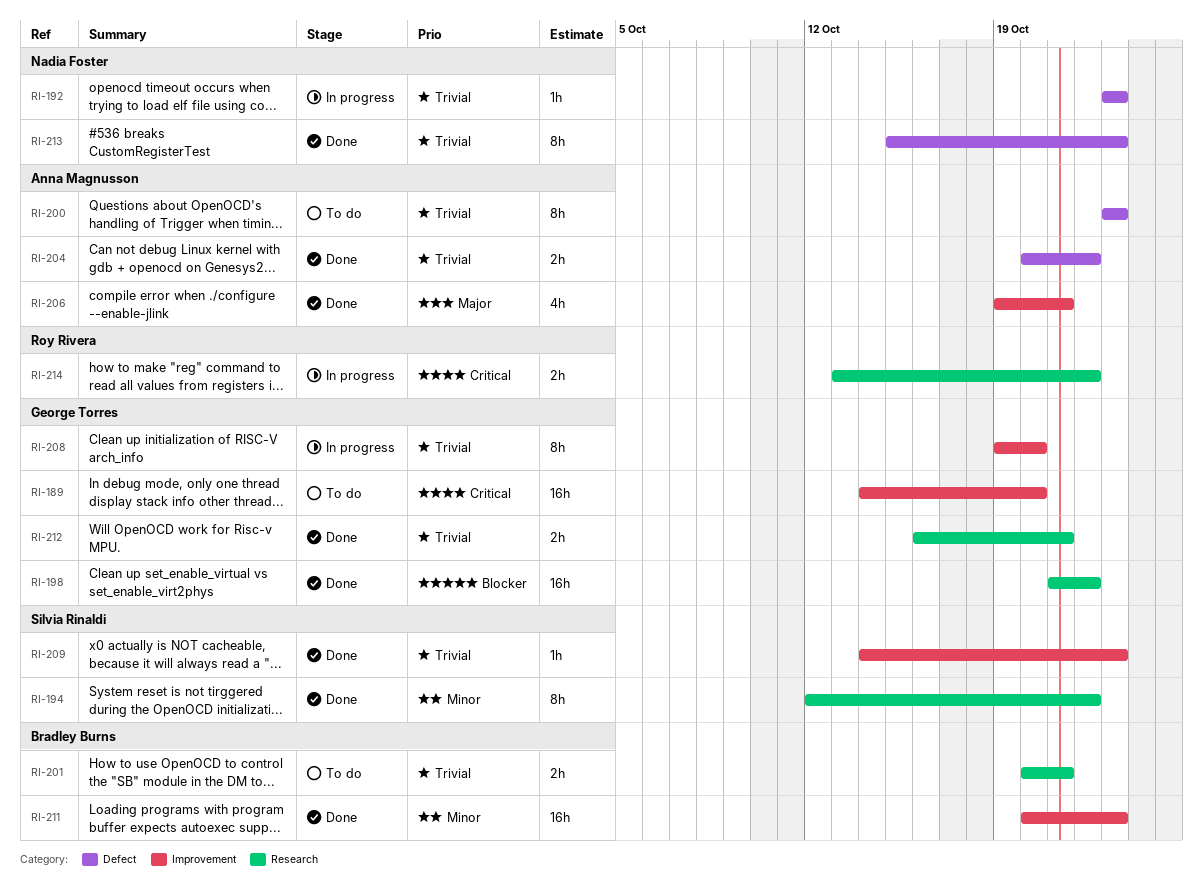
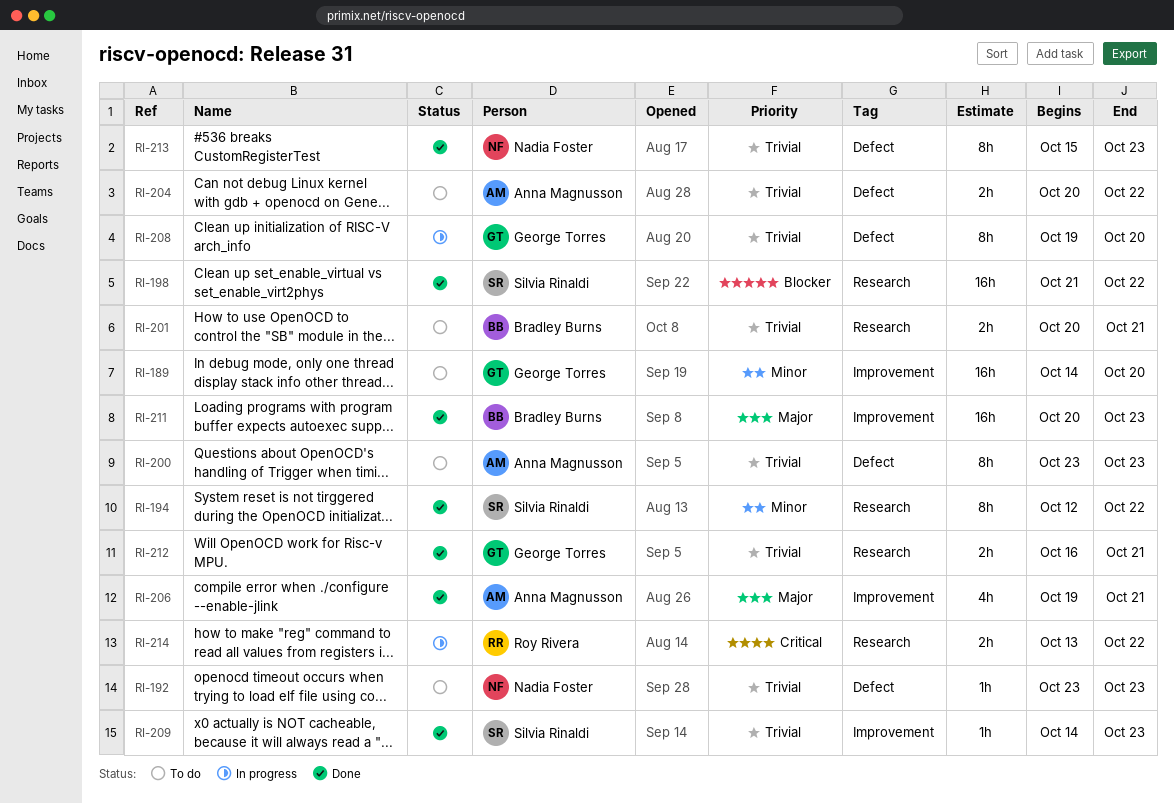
RI-189, priority: Critical -> Minor
RI-192, status: In progress -> To do
RI-198, owner: George Torres -> Silvia Rinaldi
RI-204, status: Done -> To do
RI-208, label: Improvement -> Defect
RI-211, priority: Minor -> Major

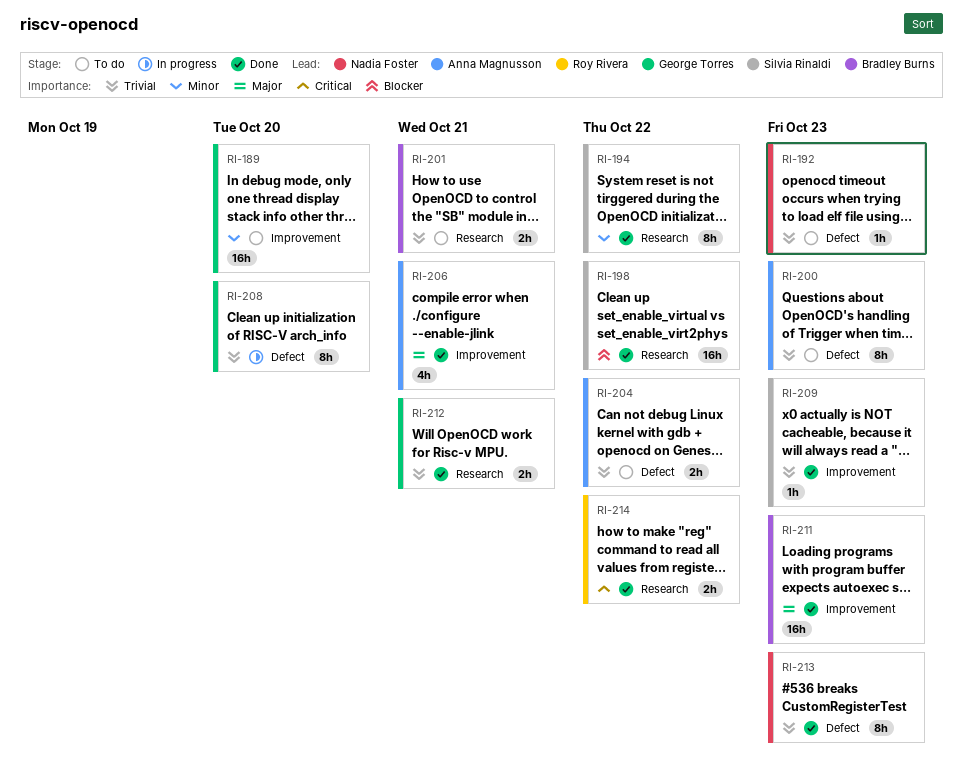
RI-214, status: In progress -> Done

